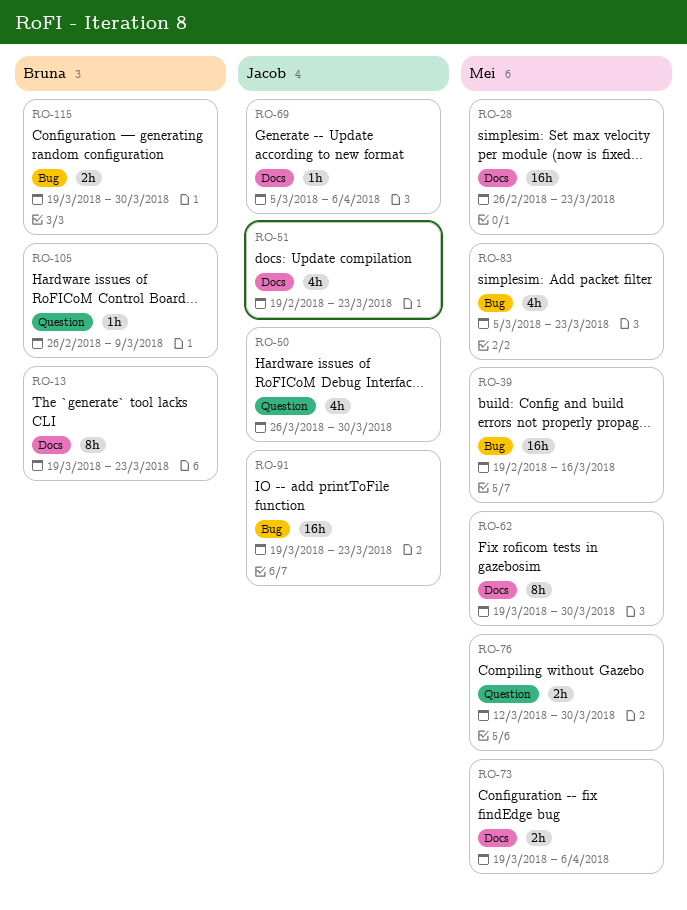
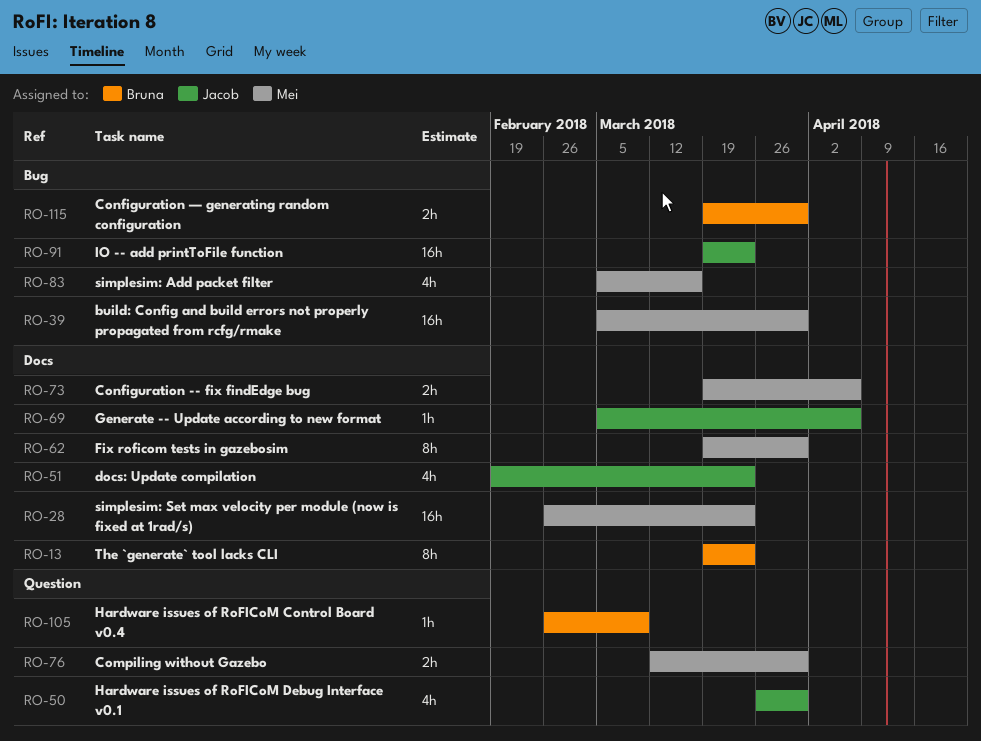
RO-39, start: Feb 19 -> Mar 5
RO-39, due: Mar 16 -> Mar 30
RO-83, due: Mar 23 -> Mar 16

